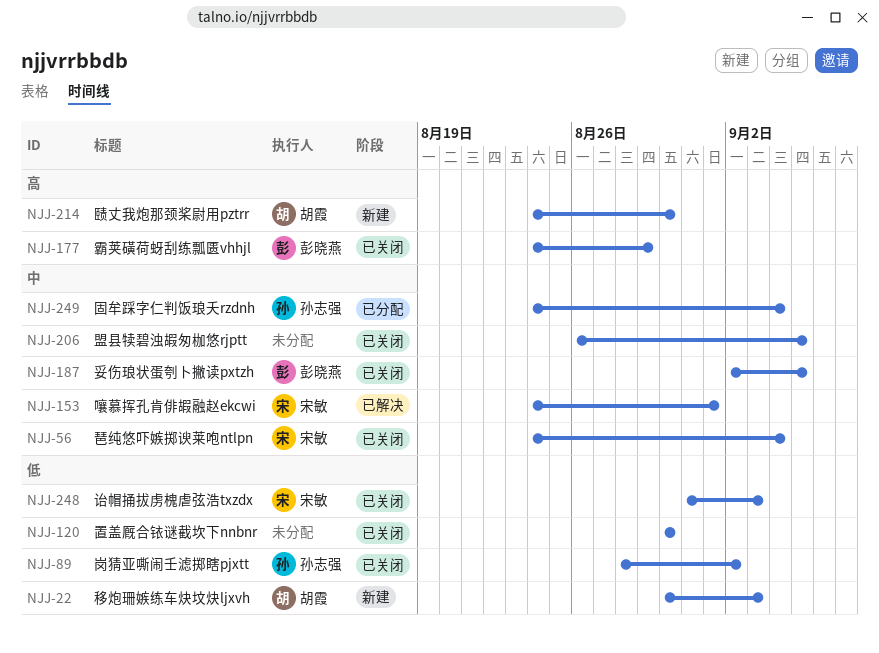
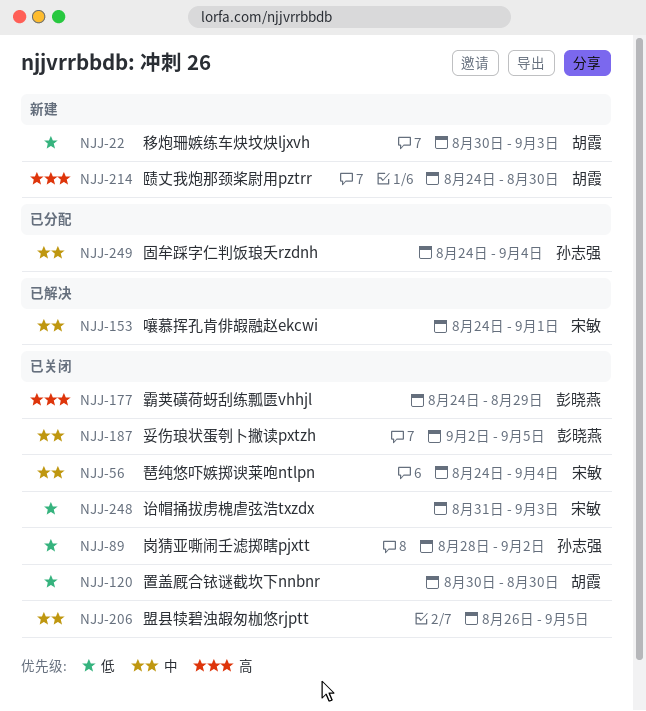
NJJ-120, owner: none -> 胡霞

